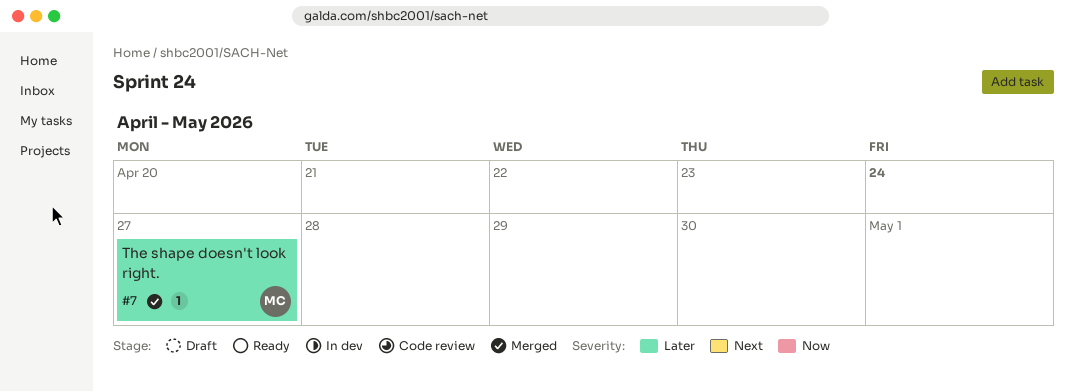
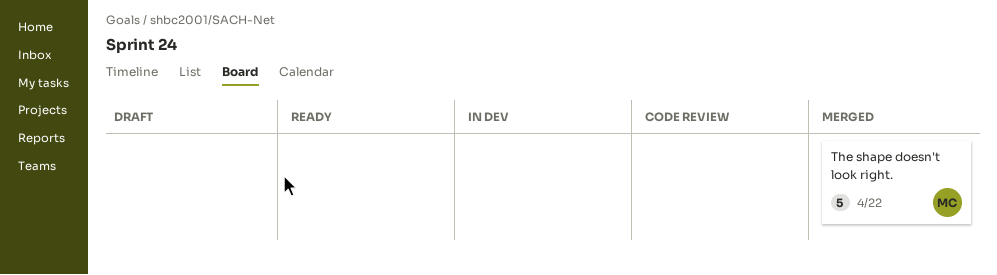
The shape doesn't look right., estimate: 1 -> 5
The shape doesn't look right., due: Apr 27 -> Apr 22

